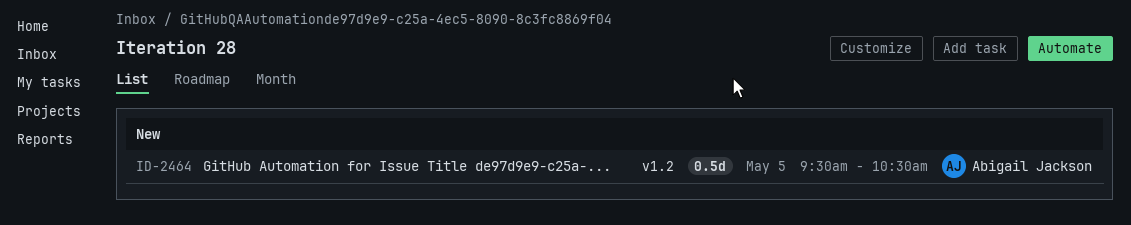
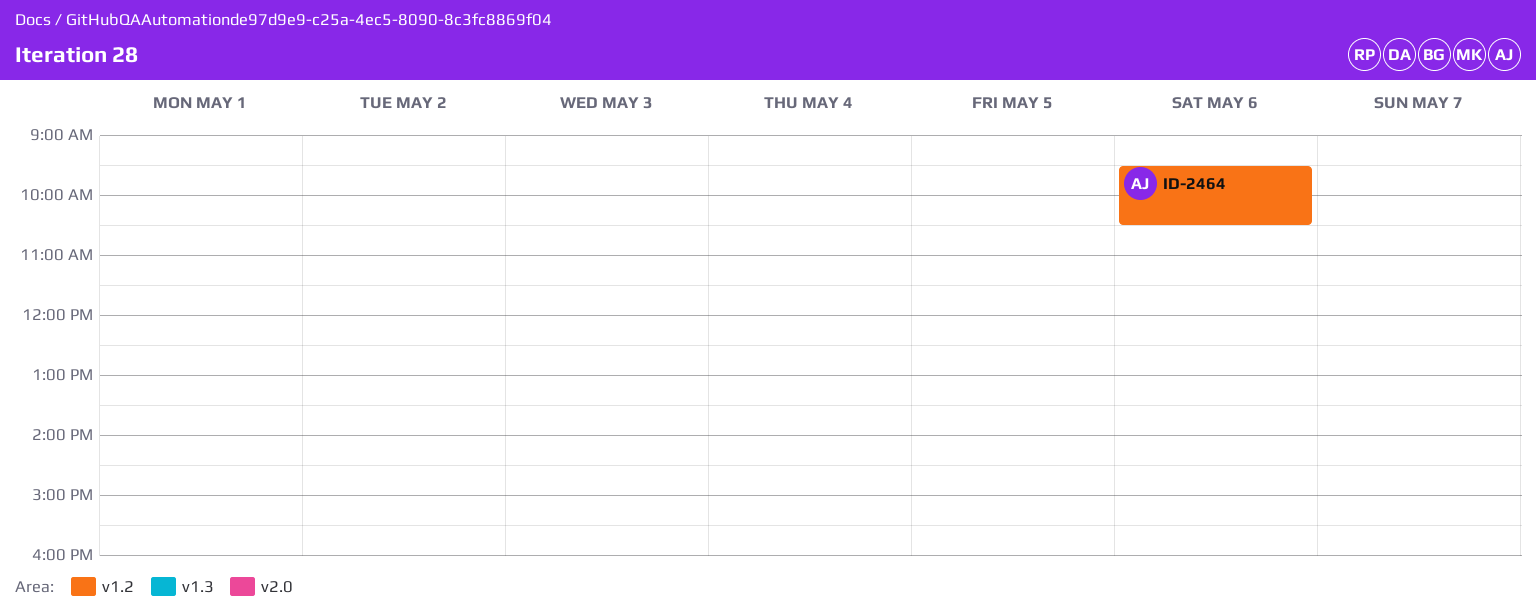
ID-2464, day: May 5 -> May 6

